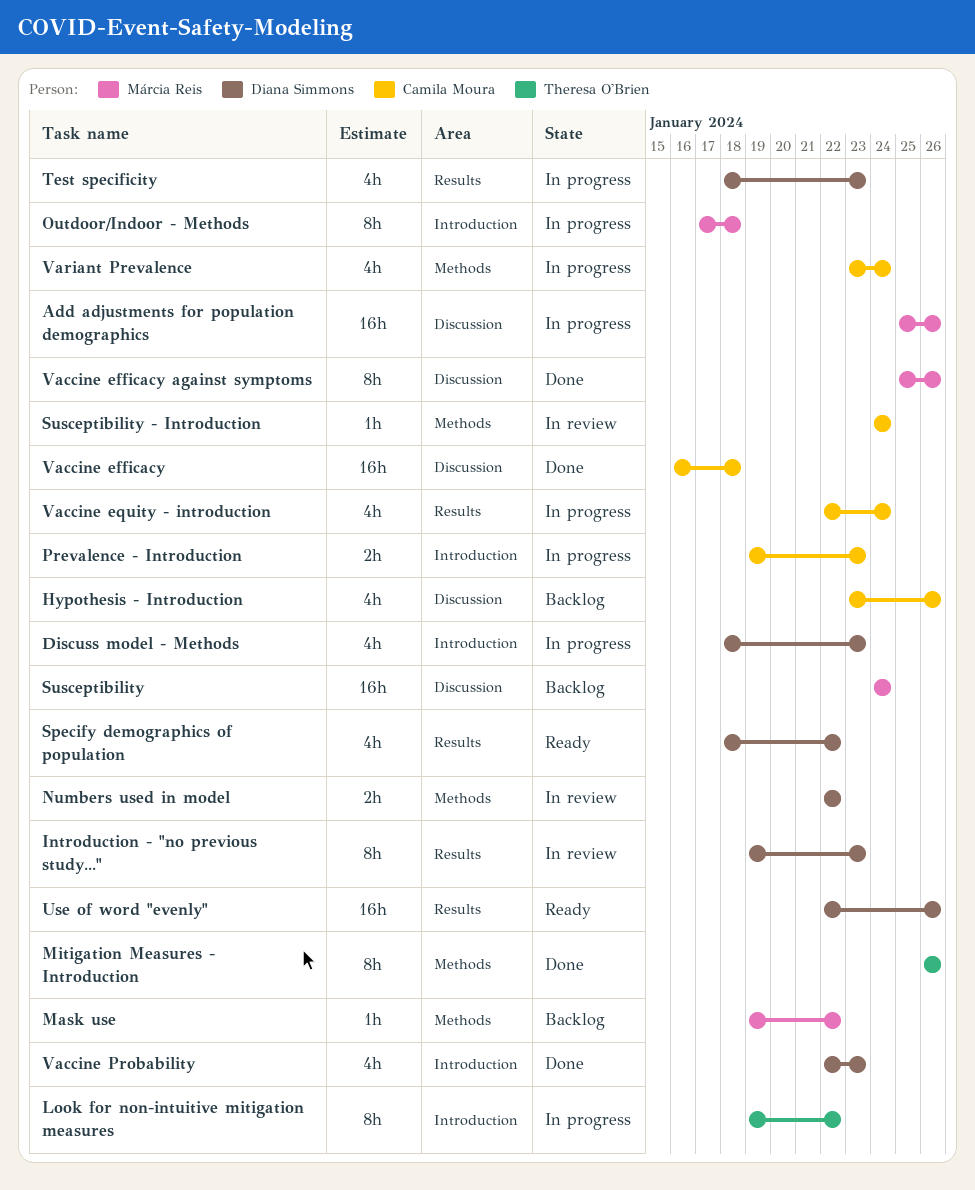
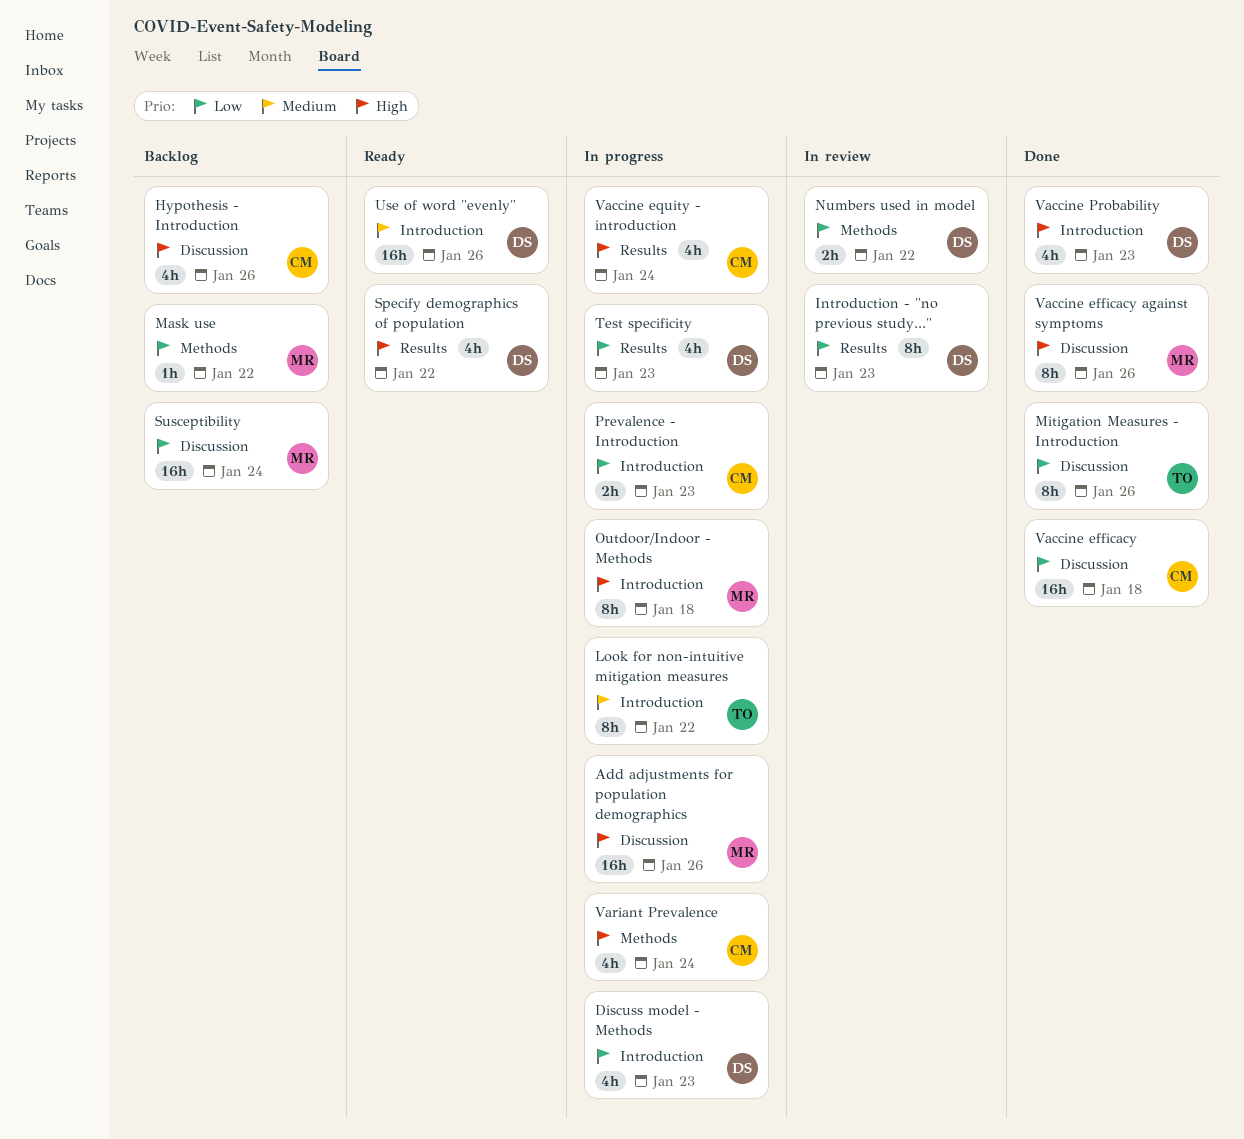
Mitigation Measures - Introduction, label: Methods -> Discussion
Susceptibility - Introduction: present -> none
Use of word "evenly", label: Results -> Introduction

